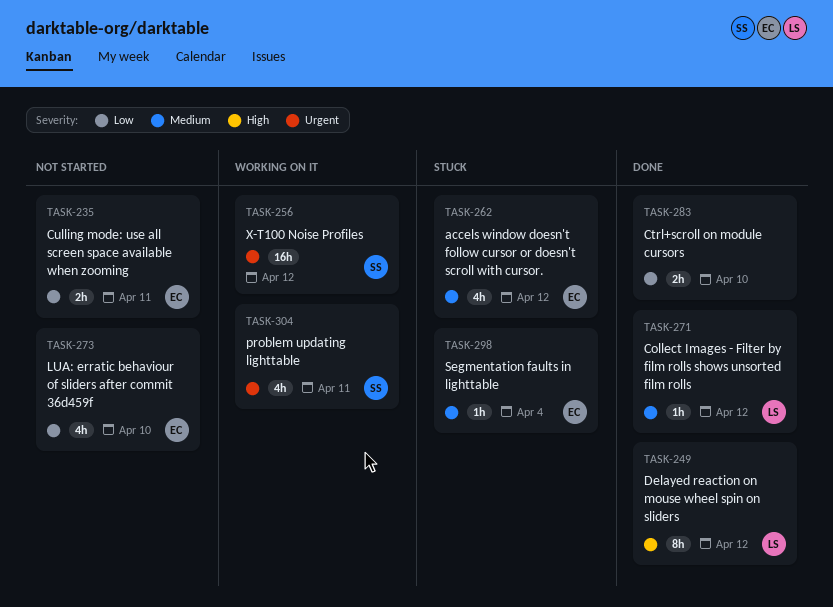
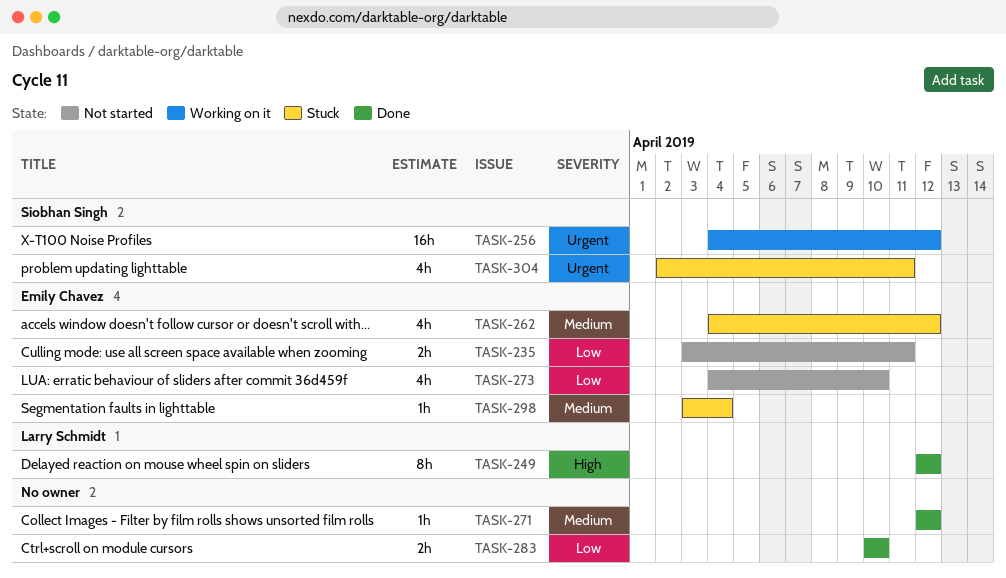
TASK-271, owner: Larry Schmidt -> none
TASK-304, status: Working on it -> Stuck

